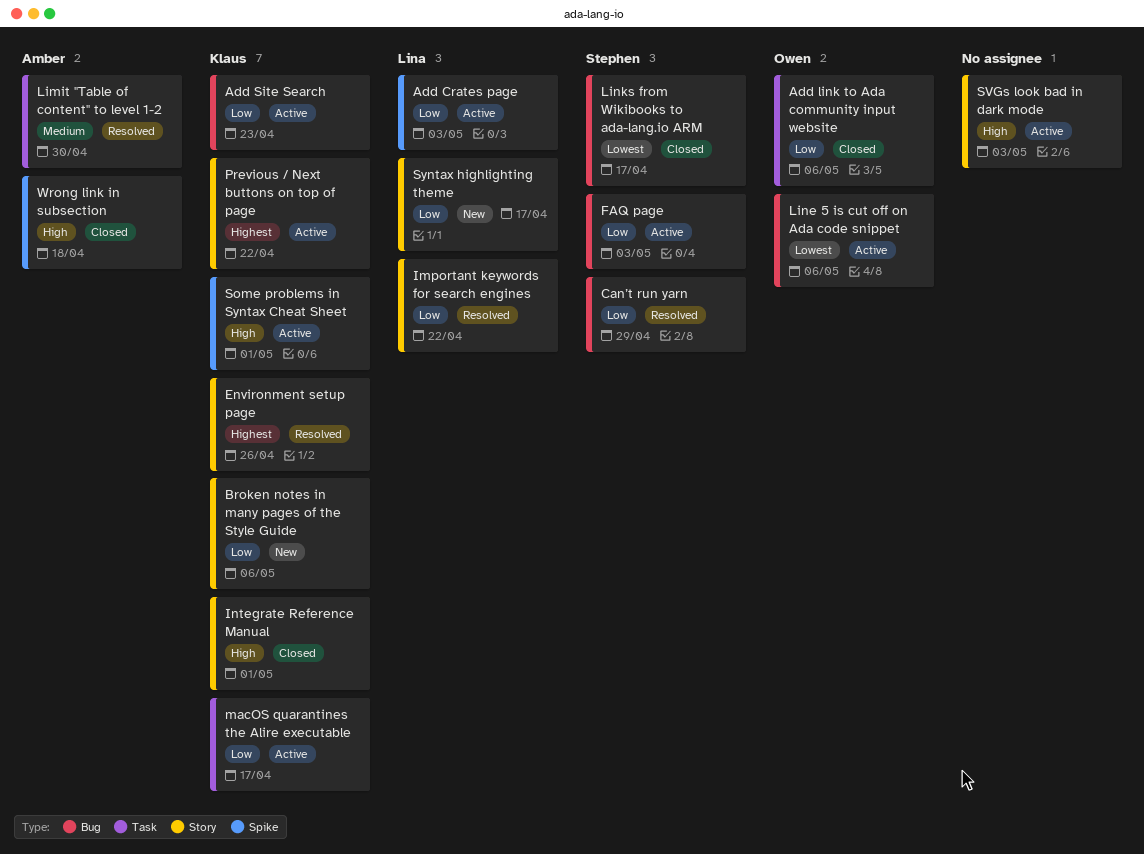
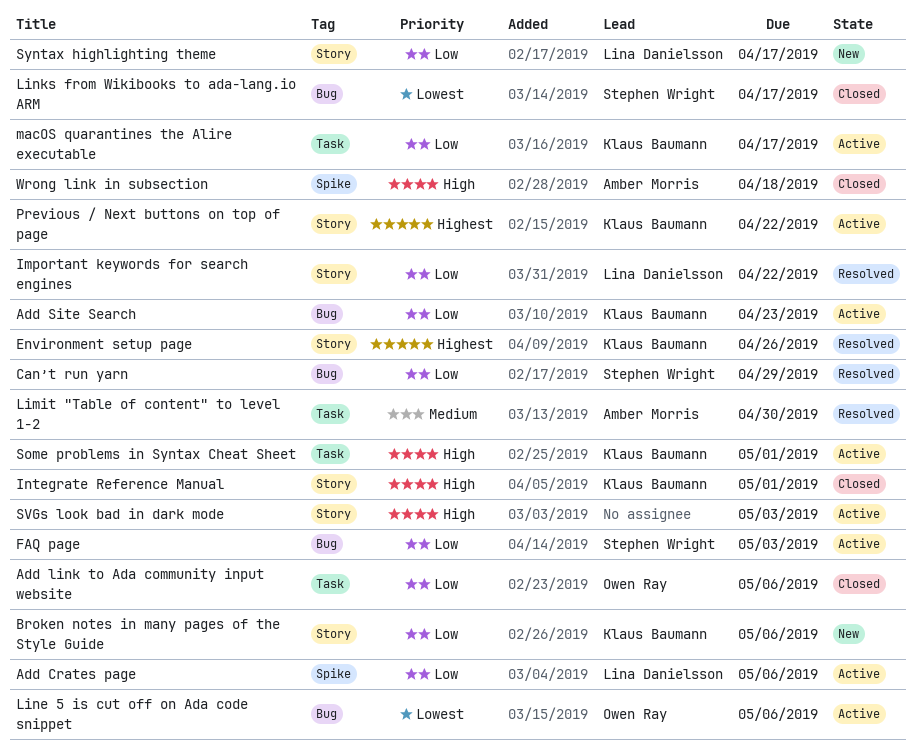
Add Crates page, due: May 3 -> May 6
Some problems in Syntax Cheat Sheet, label: Spike -> Task

